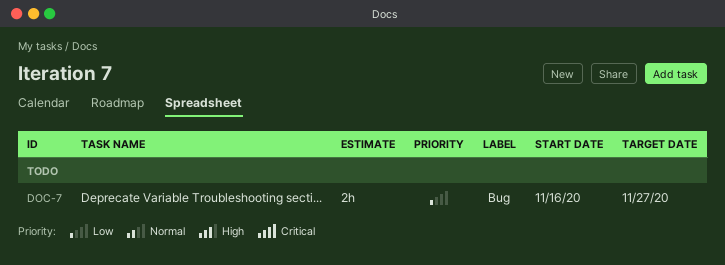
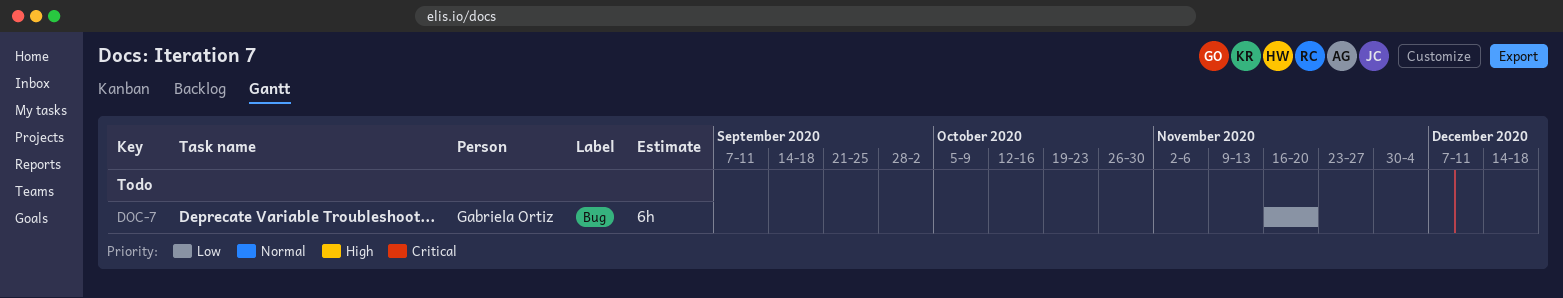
DOC-7, estimate: 2h -> 6h
DOC-7, due: Nov 27 -> Nov 20

